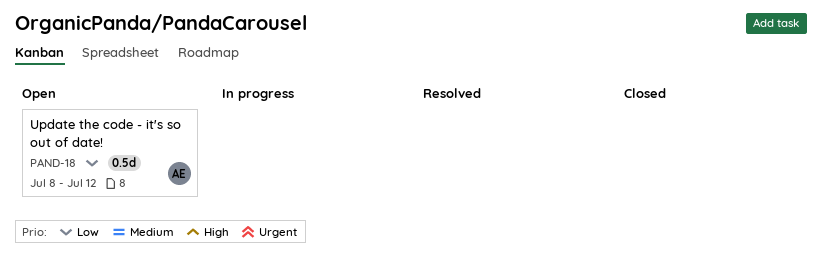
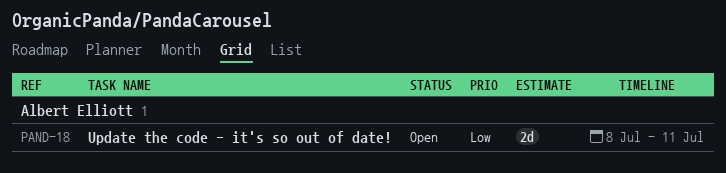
PAND-18, estimate: 0.5d -> 2d
PAND-18, due: Jul 12 -> Jul 11

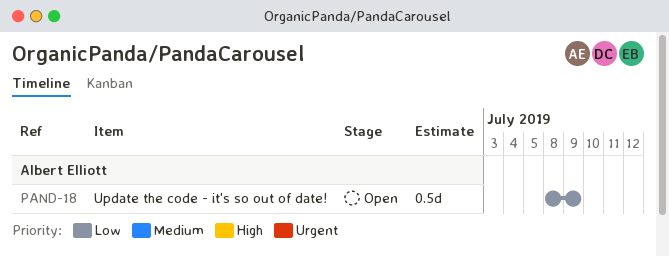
PAND-18, estimate: 2d -> 0.5d
PAND-18, due: Jul 11 -> Jul 9

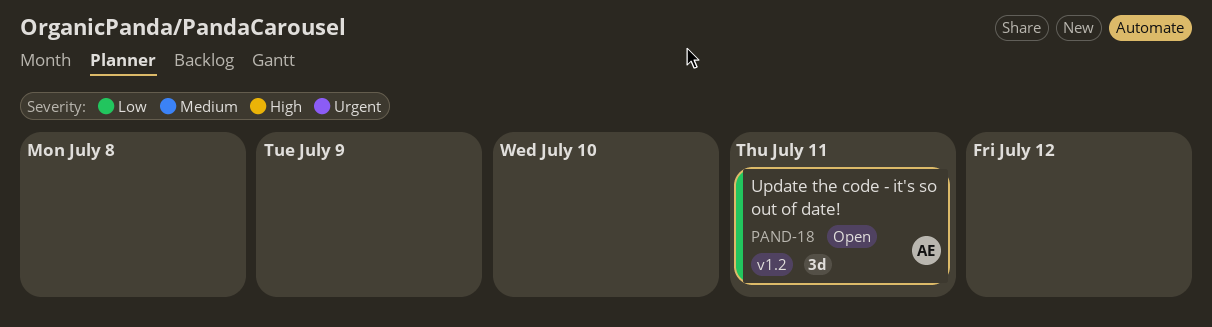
PAND-18, estimate: 0.5d -> 3d
PAND-18, due: Jul 9 -> Jul 11

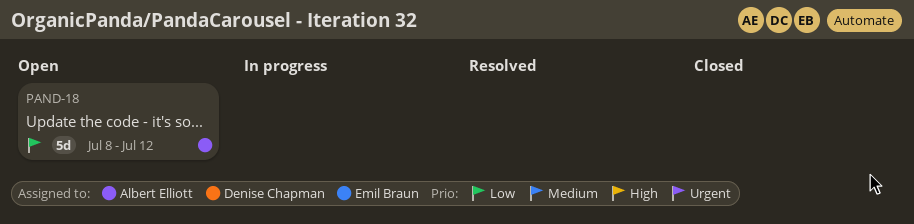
PAND-18, estimate: 3d -> 5d
PAND-18, due: Jul 11 -> Jul 12

